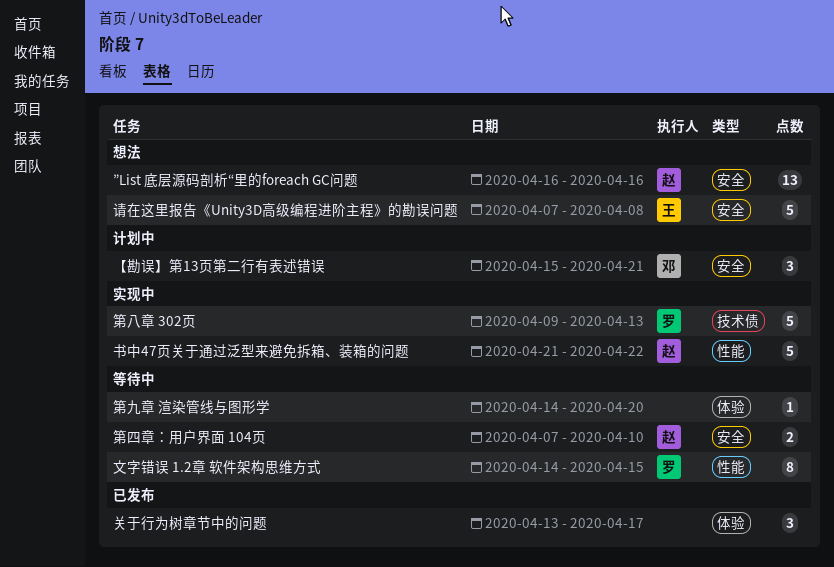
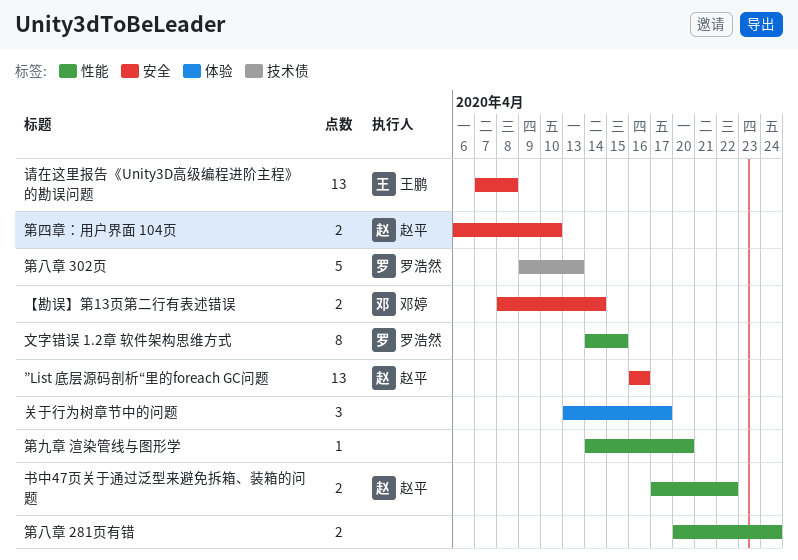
【勘误】第13页第二行有表述错误, estimate: 3 -> 2
【勘误】第13页第二行有表述错误, start: Apr 15 -> Apr 8
【勘误】第13页第二行有表述错误, due: Apr 21 -> Apr 14
书中47页关于通过泛型来避免拆箱、装箱的问题, estimate: 5 -> 2
书中47页关于通过泛型来避免拆箱、装箱的问题, start: Apr 21 -> Apr 17
第九章 渲染管线与图形学, label: 体验 -> 性能
第八章 281页有错: none -> present
第四章：用户界面 104页, start: Apr 7 -> Apr 6
请在这里报告《Unity3D高级编程进阶主程》的勘误问题, estimate: 5 -> 13

